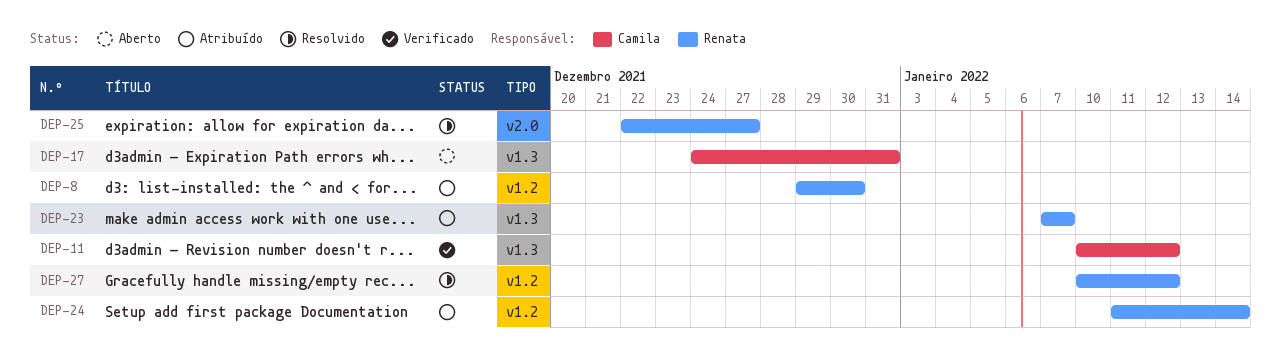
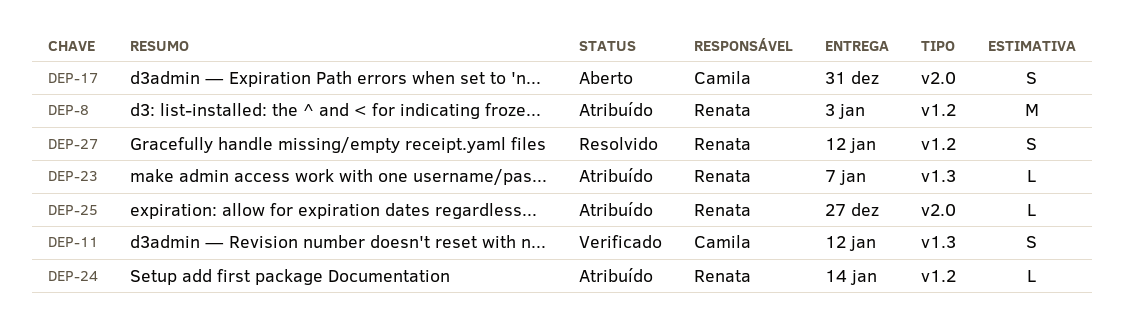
DEP-8, due: Dec 30 -> Jan 3
DEP-17, label: v1.3 -> v2.0
DEP-25, status: Resolvido -> Atribuído

